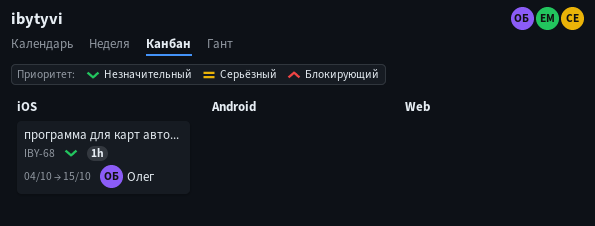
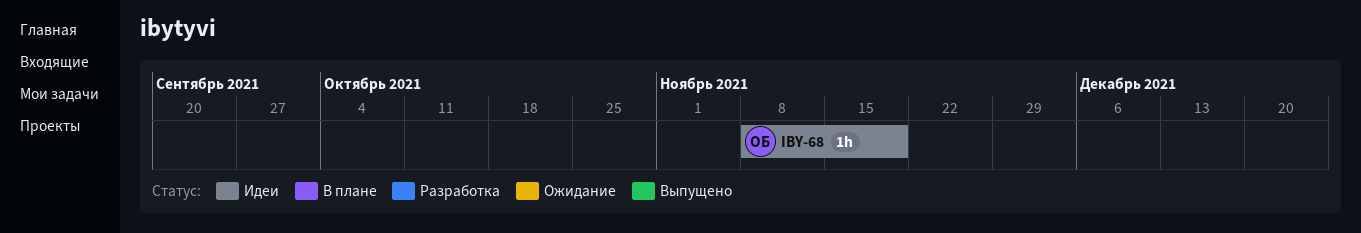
IBY-68, start: Oct 4 -> Nov 8
IBY-68, due: Oct 15 -> Nov 19

